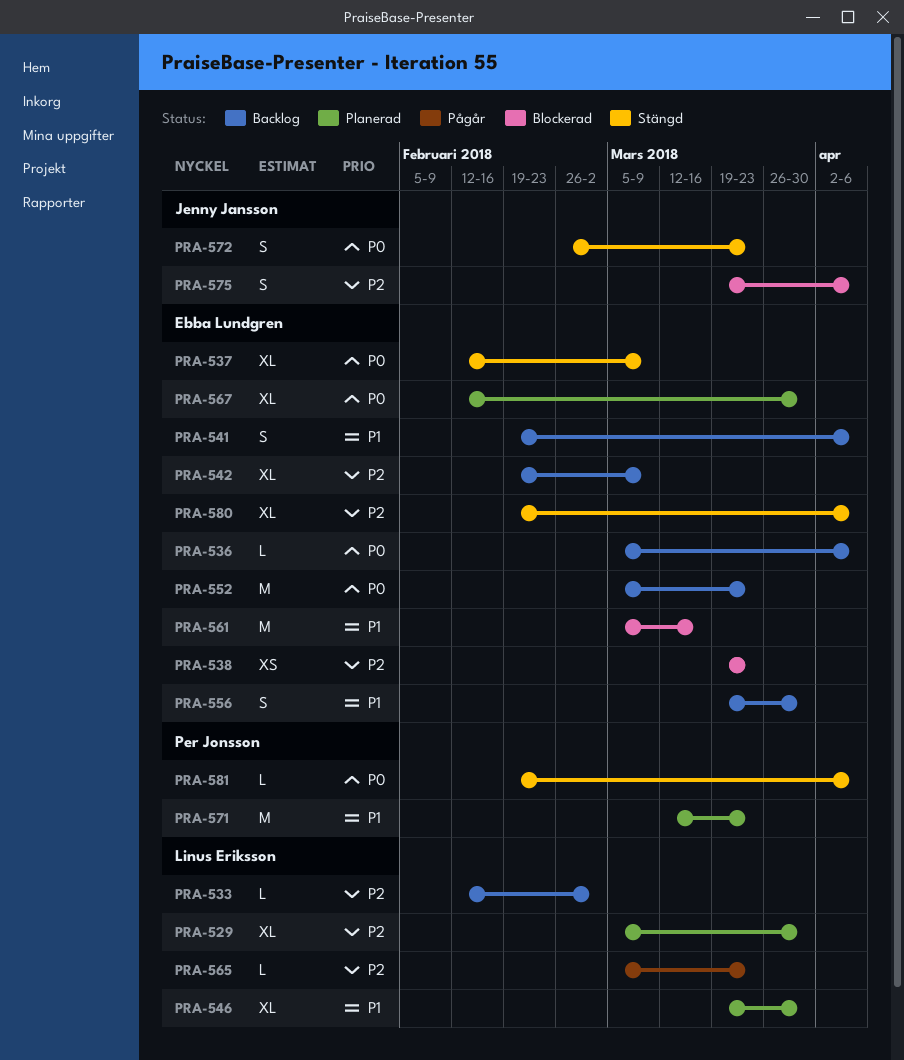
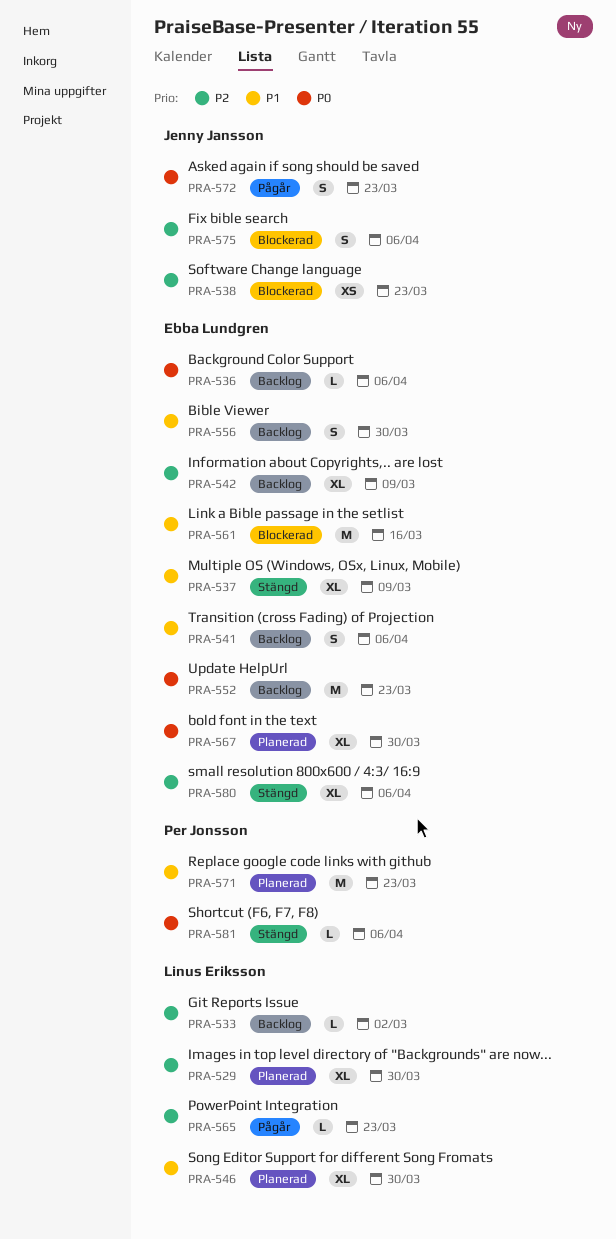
PRA-537, priority: P0 -> P1
PRA-538, owner: Ebba Lundgren -> Jenny Jansson
PRA-572, status: Stängd -> Pågår

